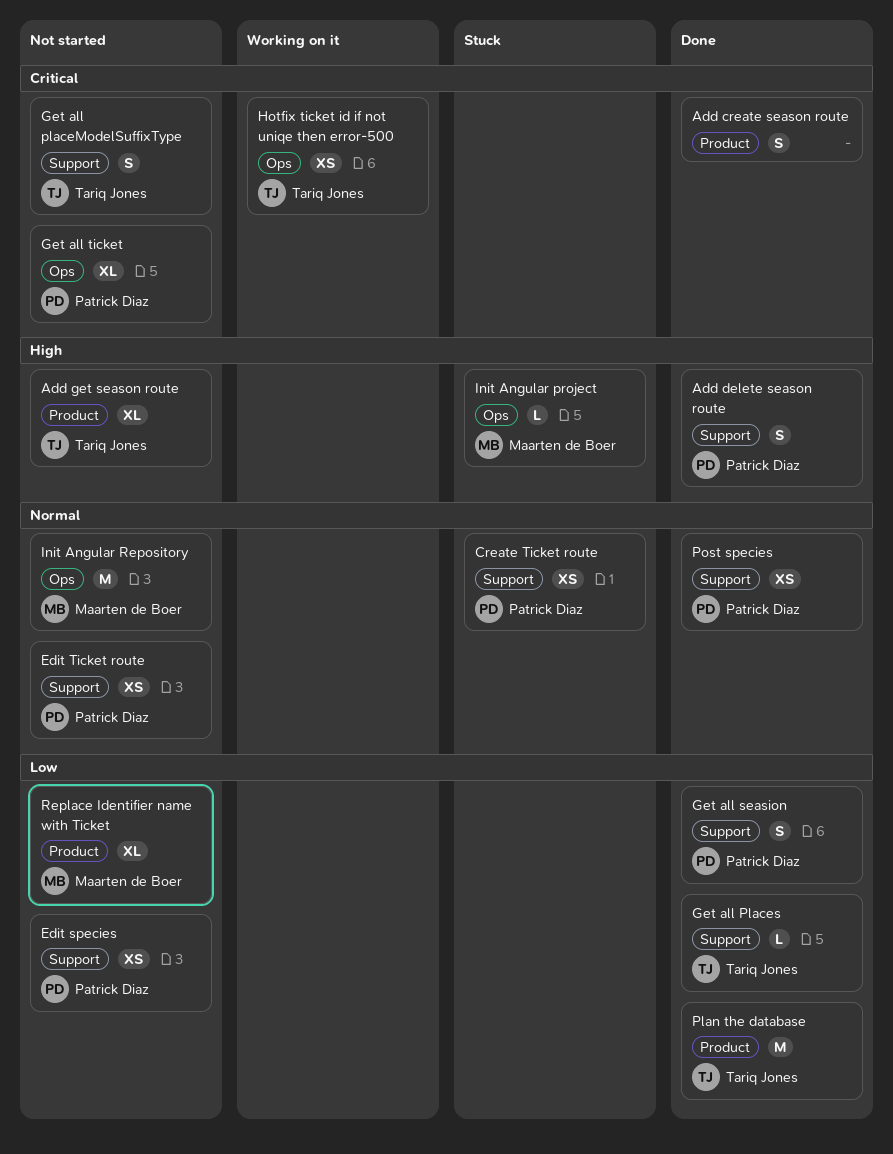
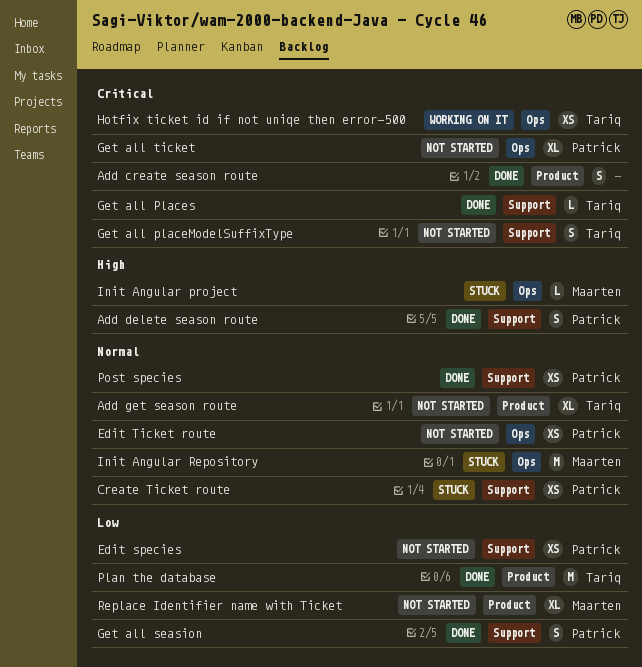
Add get season route, priority: High -> Normal
Edit Ticket route, label: Support -> Ops
Get all Places, priority: Low -> Critical
Init Angular Repository, status: Not started -> Stuck

